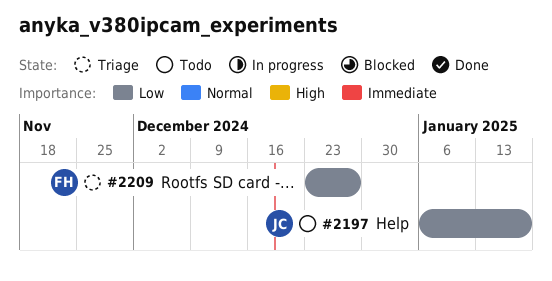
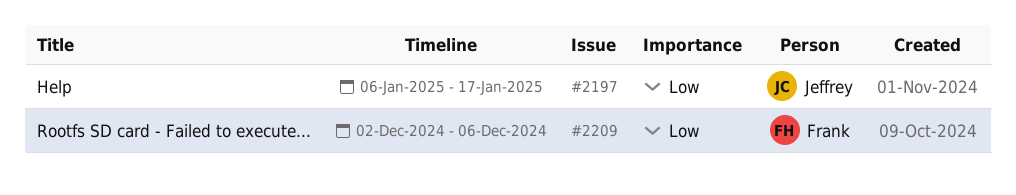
#2209, start: Dec 23 -> Dec 2
#2209, due: Dec 27 -> Dec 6

